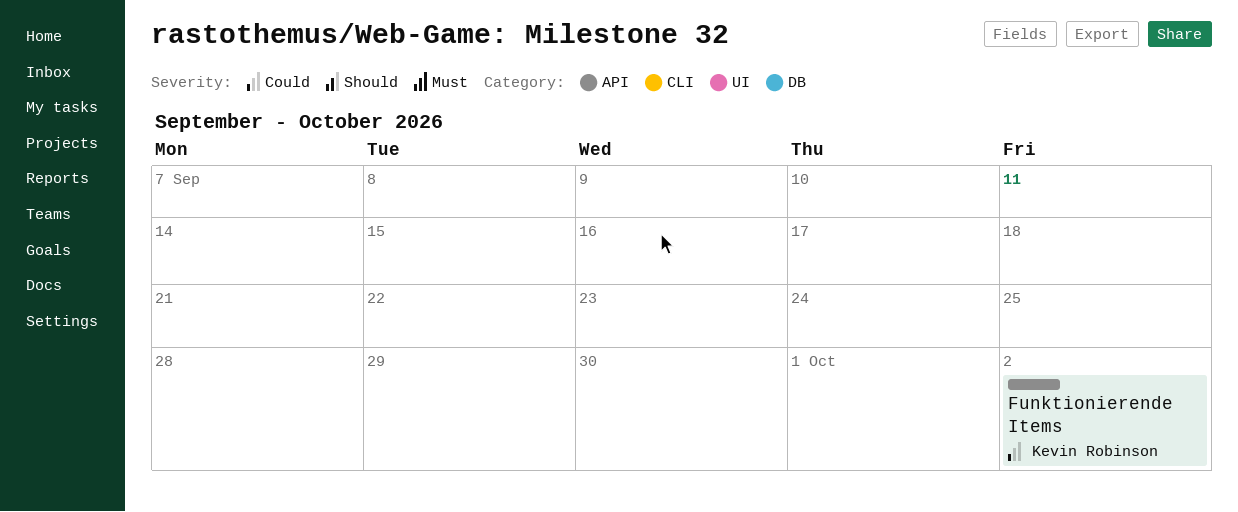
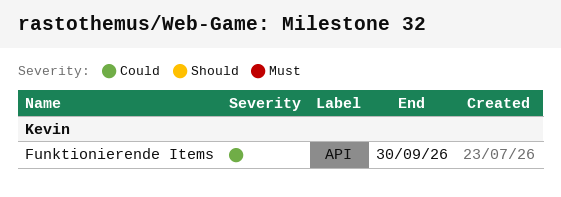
Funktionierende Items, due: Oct 2 -> Sep 30

